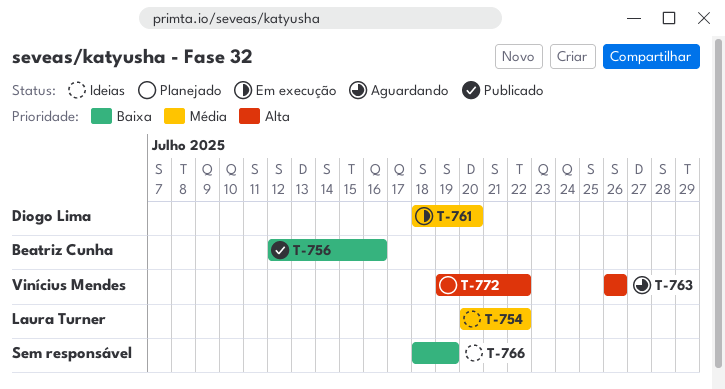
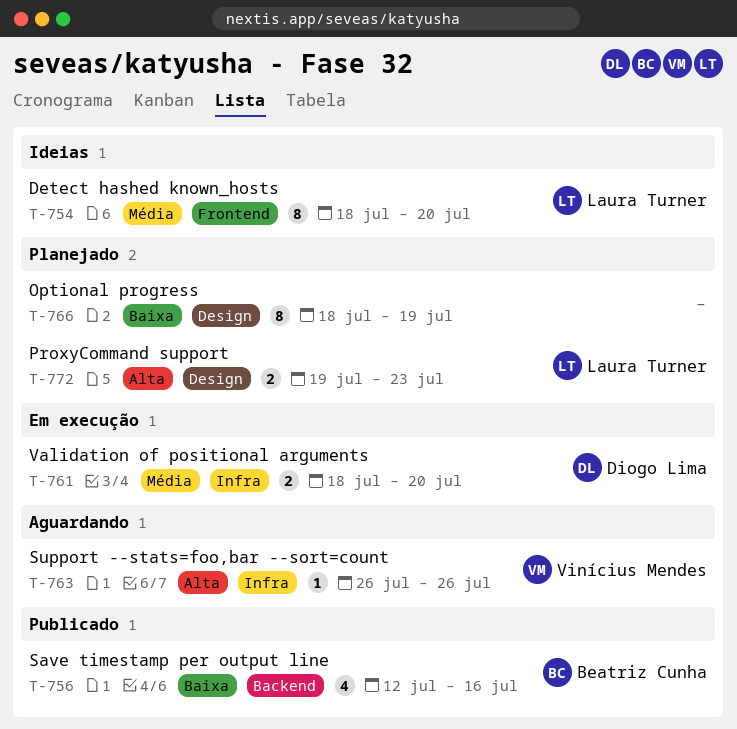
T-754, start: Jul 20 -> Jul 18
T-754, due: Jul 22 -> Jul 20
T-766, status: Ideias -> Planejado
T-772, owner: Vinícius Mendes -> Laura Turner
T-772, due: Jul 22 -> Jul 23

